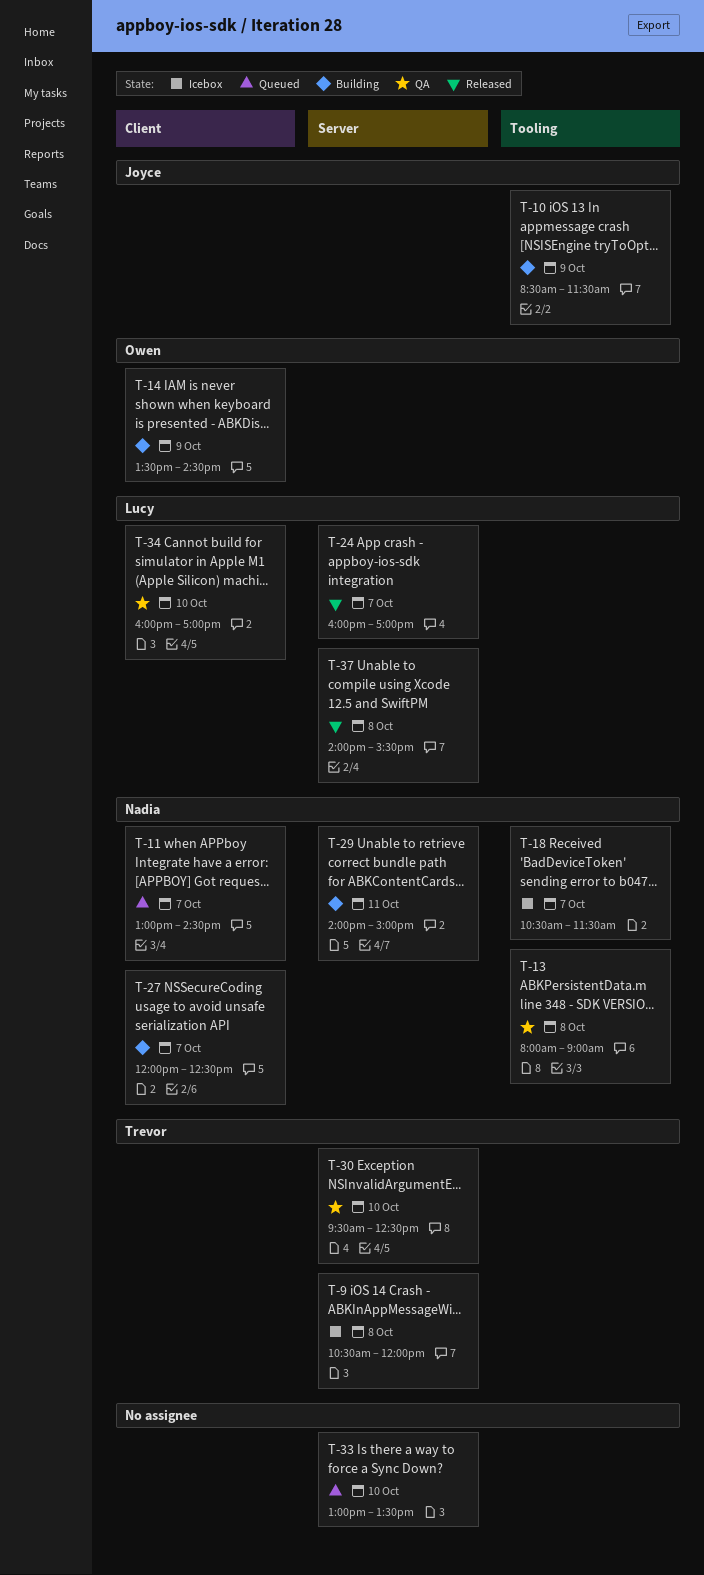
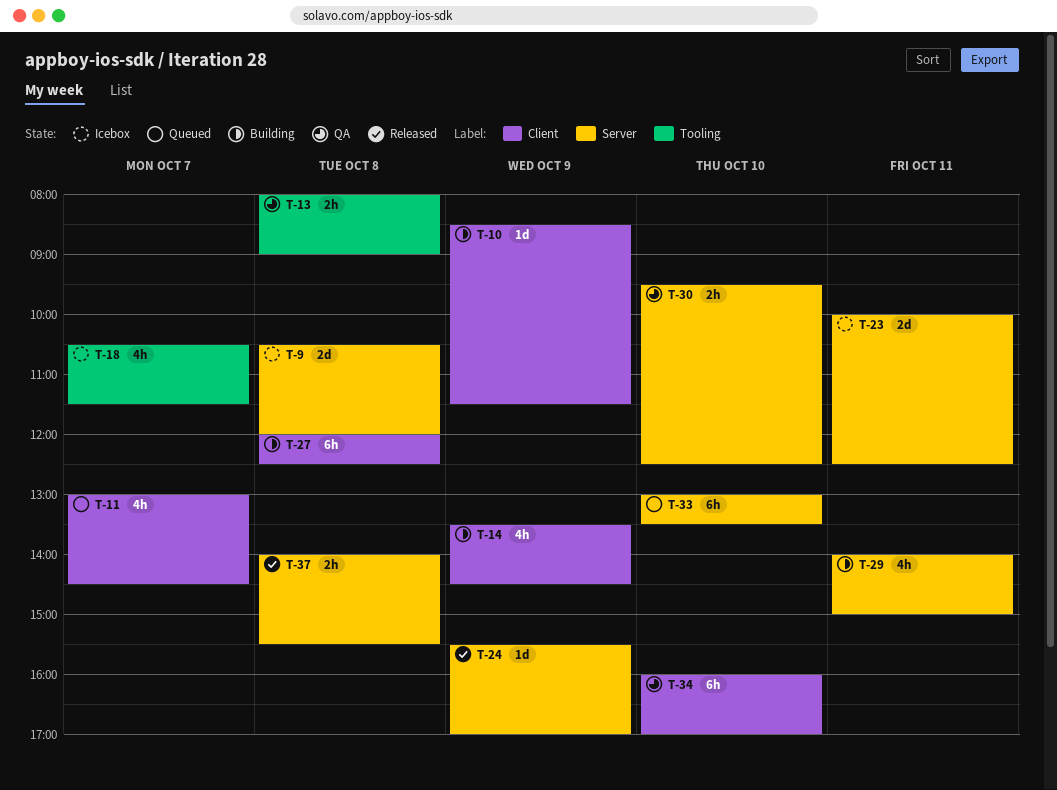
T-10, label: Tooling -> Client
T-23: none -> present
T-24, day: Oct 7 -> Oct 9
T-24, begins: 16:00 -> 15:30
T-27, day: Oct 7 -> Oct 8

